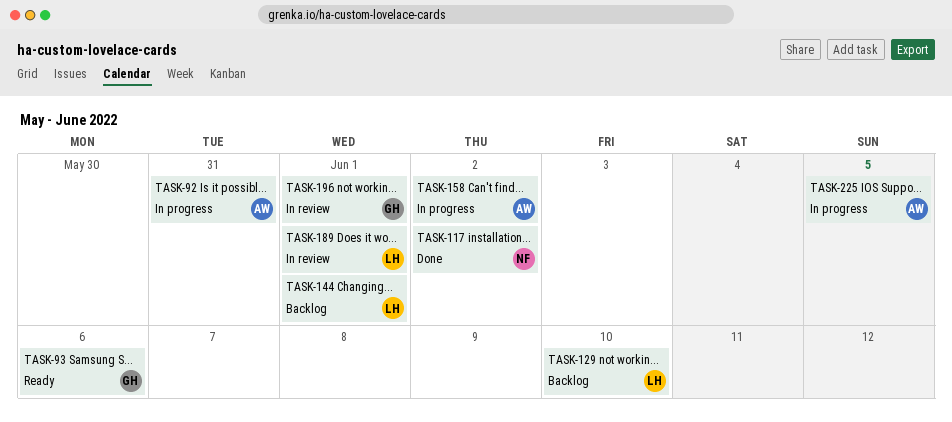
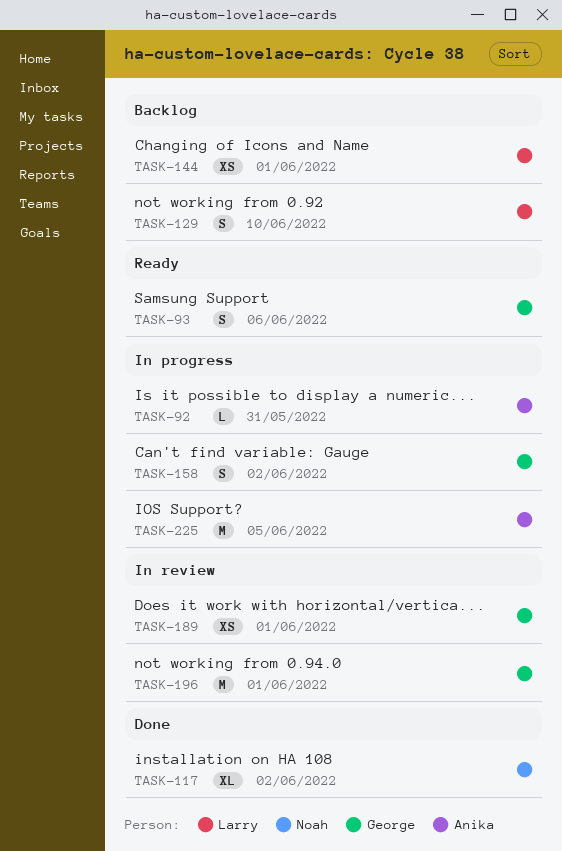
TASK-158, owner: Anika -> George
TASK-189, owner: Larry -> George

